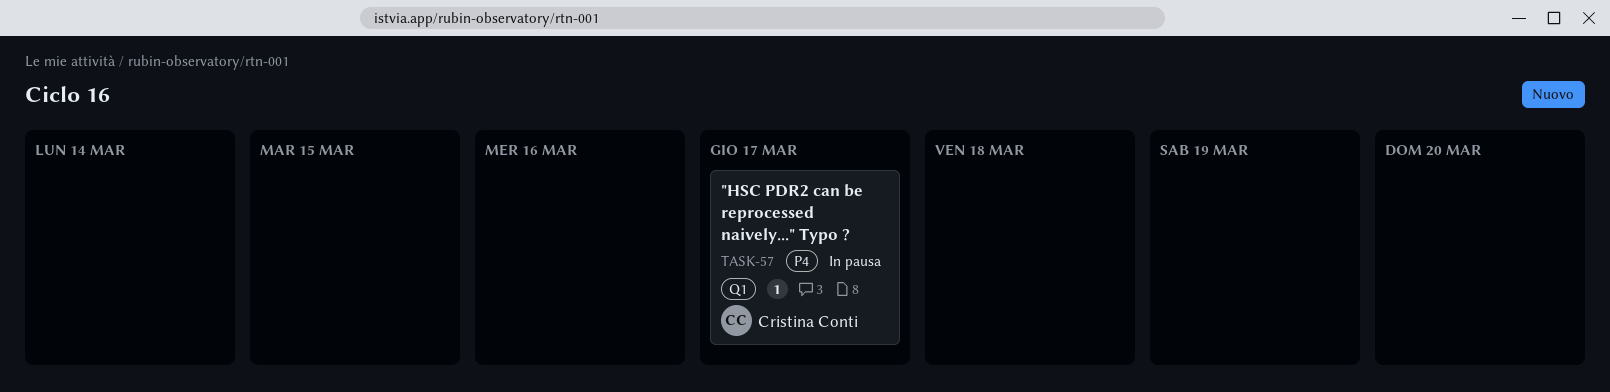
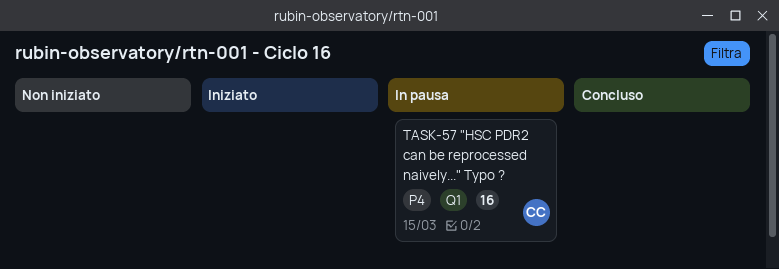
TASK-57, estimate: 1 -> 16
TASK-57, due: Mar 17 -> Mar 15

